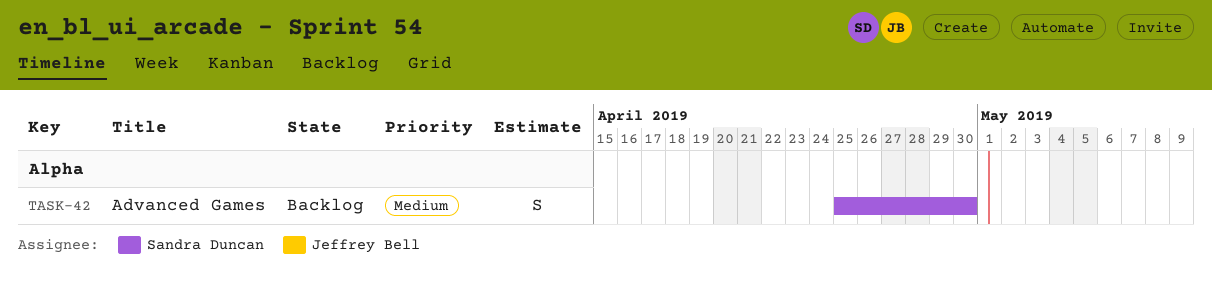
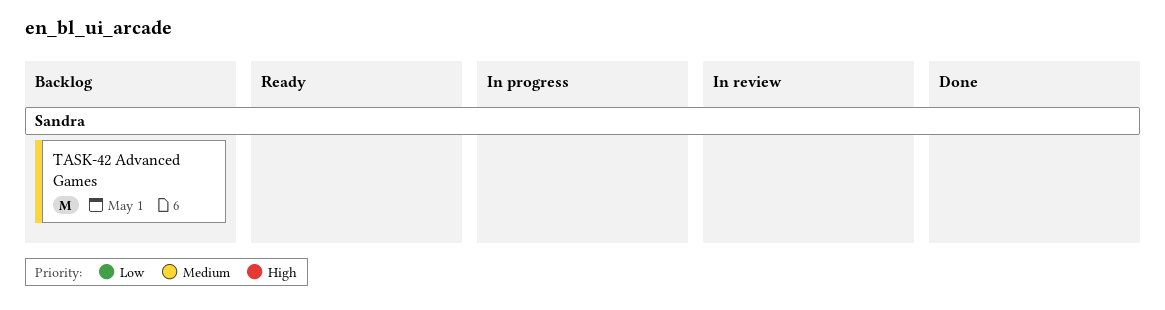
TASK-42, estimate: S -> M
TASK-42, due: Apr 30 -> May 1

